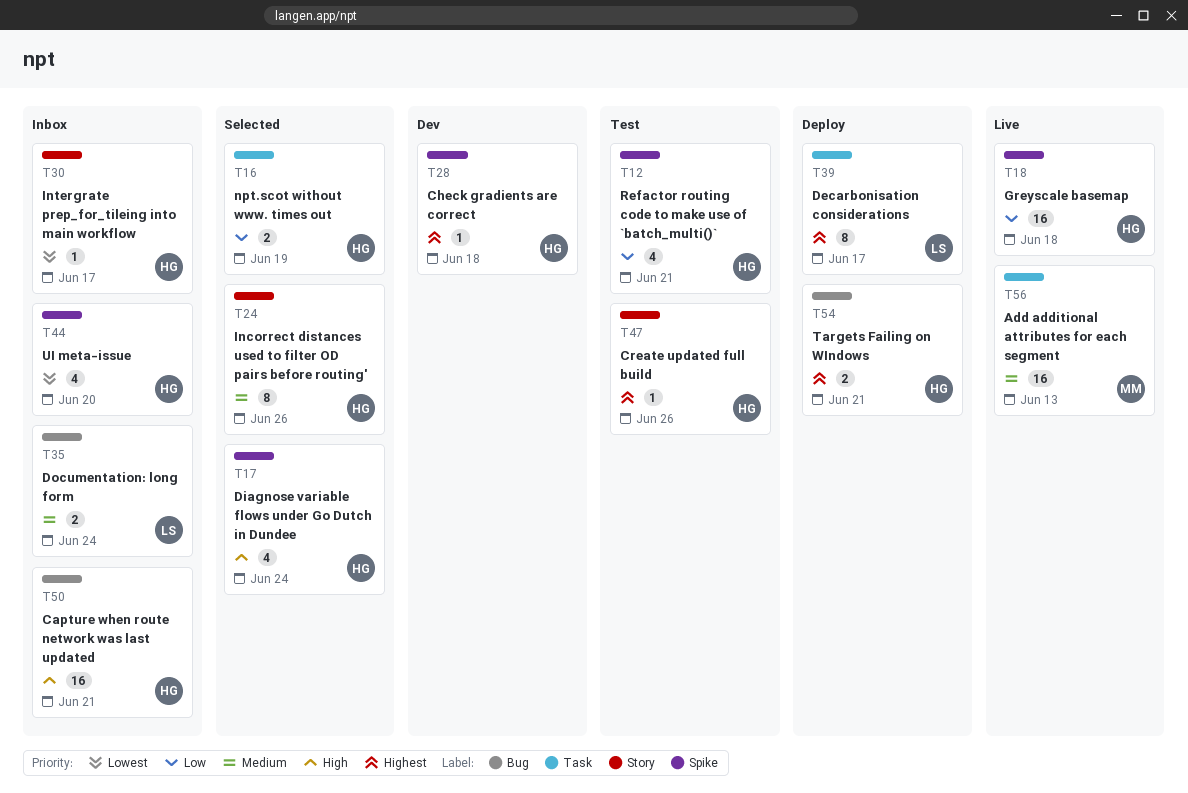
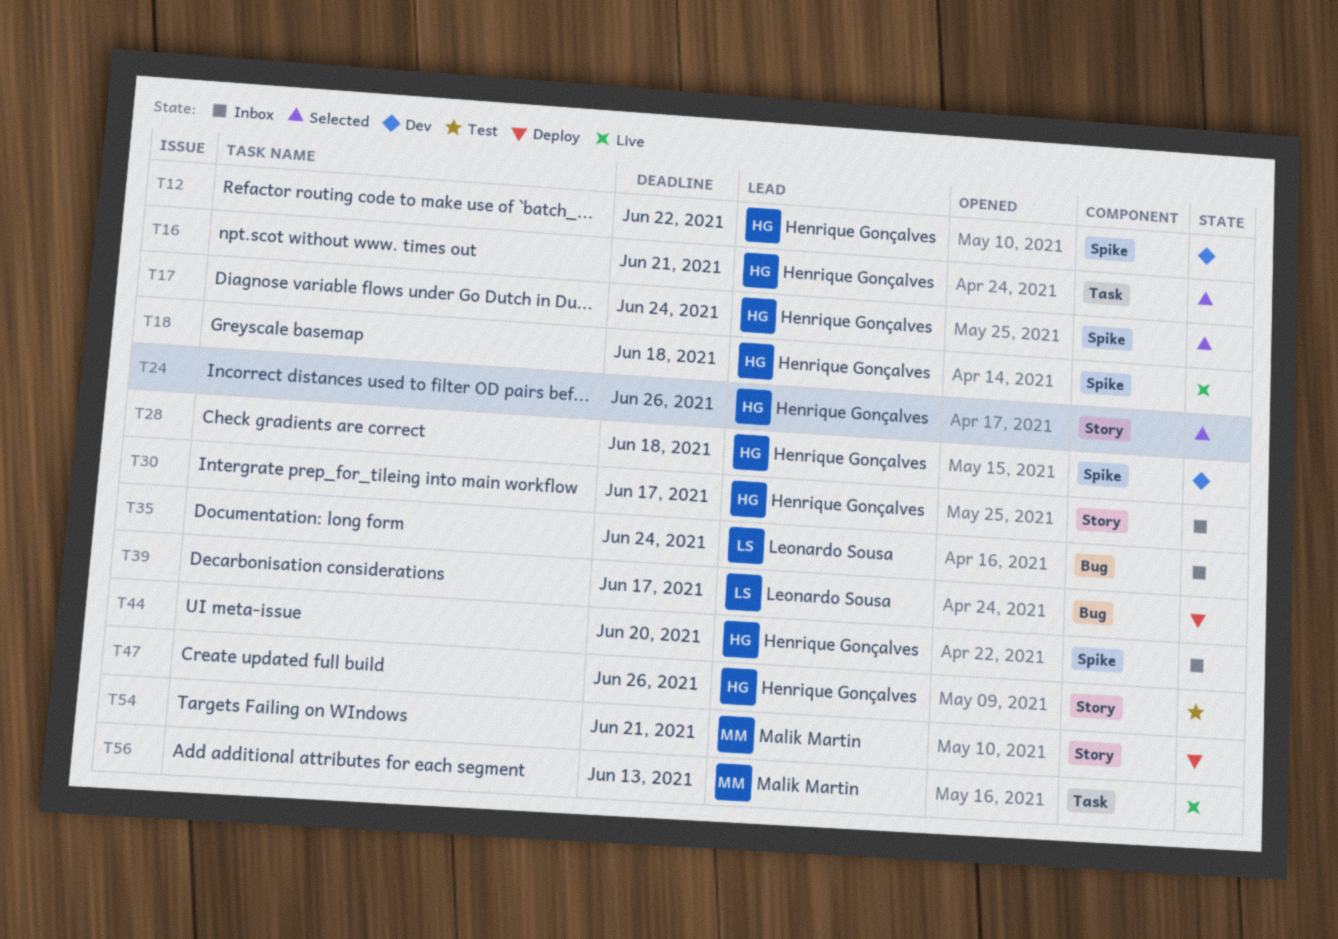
T12, status: Test -> Dev
T12, due: Jun 21 -> Jun 22
T16, due: Jun 19 -> Jun 21
T39, label: Task -> Bug
T50: present -> none
T54, owner: Henrique Gonçalves -> Malik Martin
T54, label: Bug -> Story

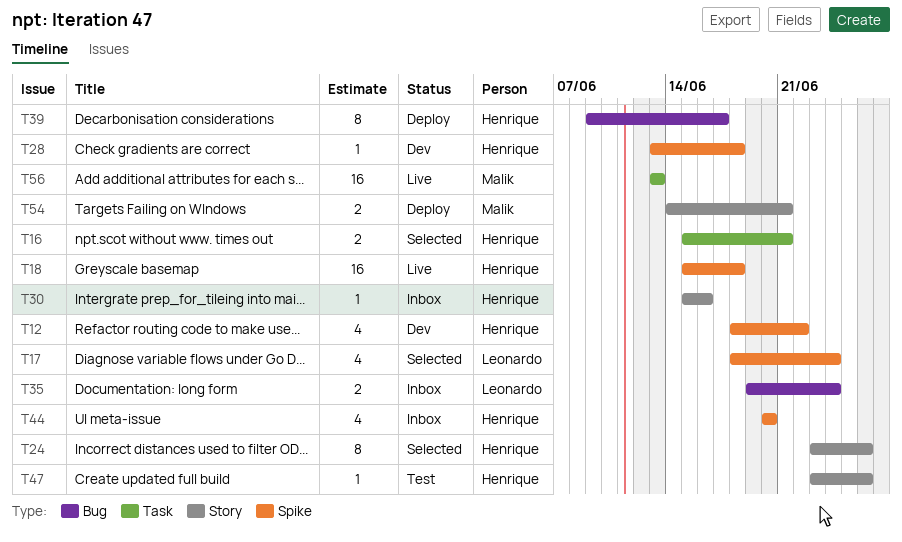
T17, owner: Henrique Gonçalves -> Leonardo Sousa
T30, due: Jun 17 -> Jun 16
T39, owner: Leonardo Sousa -> Henrique Gonçalves

